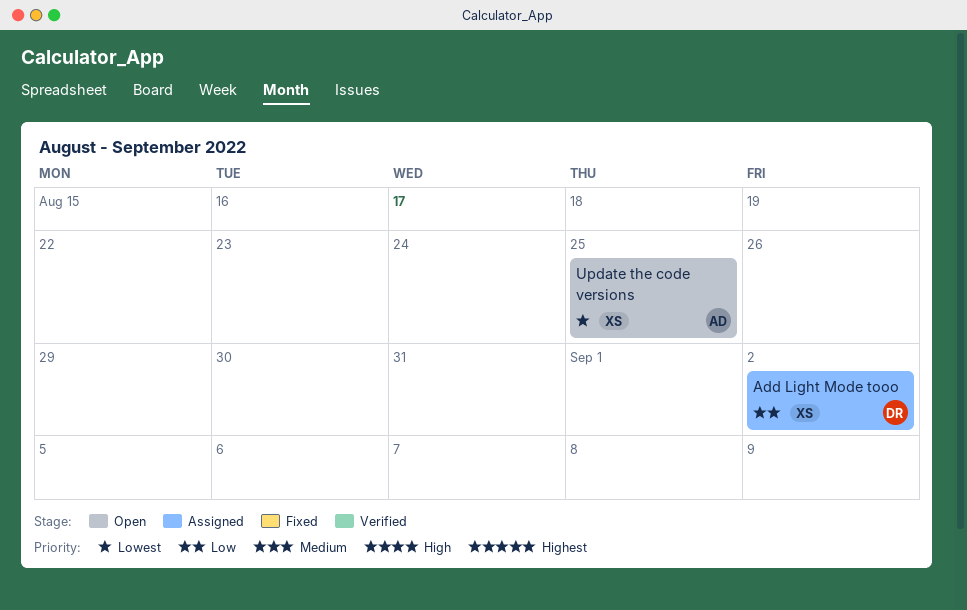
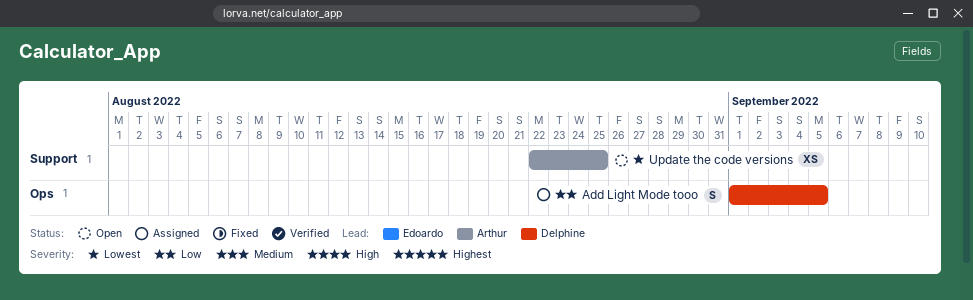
Add Light Mode tooo, estimate: XS -> S
Add Light Mode tooo, due: Sep 2 -> Sep 5

